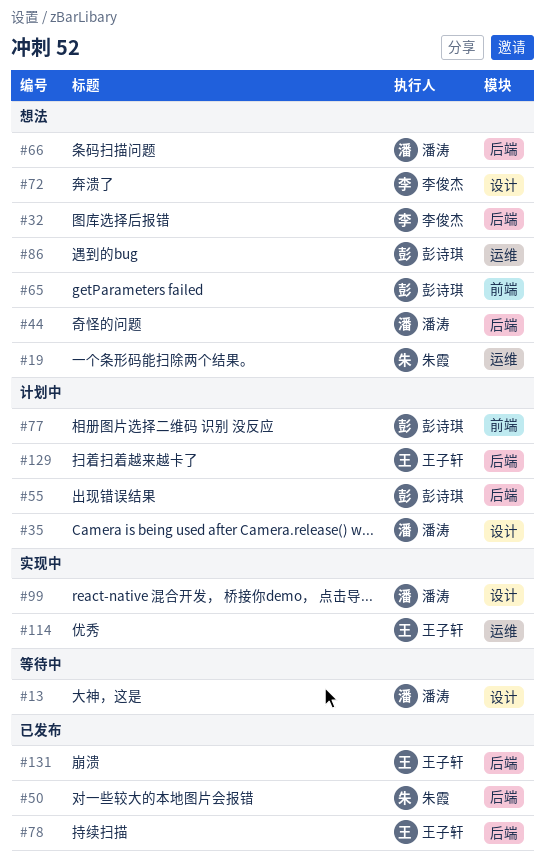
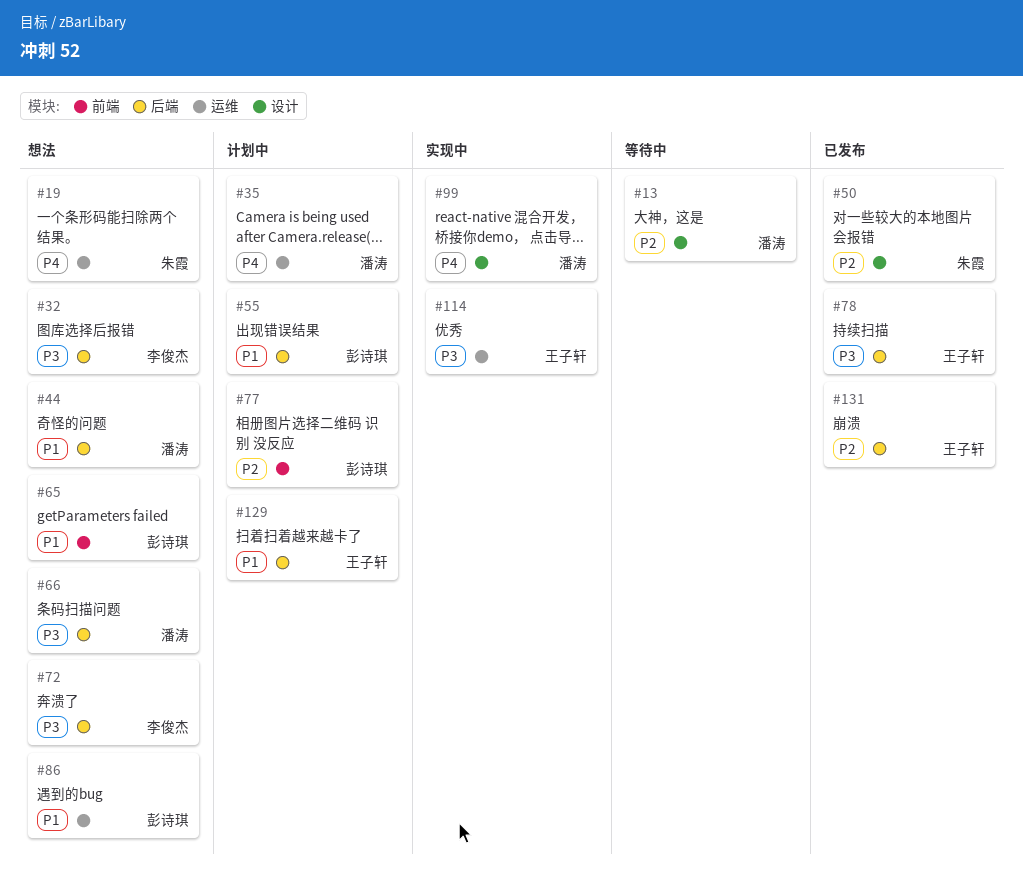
#35, label: 设计 -> 运维
#50, label: 后端 -> 设计
#72, label: 设计 -> 后端

